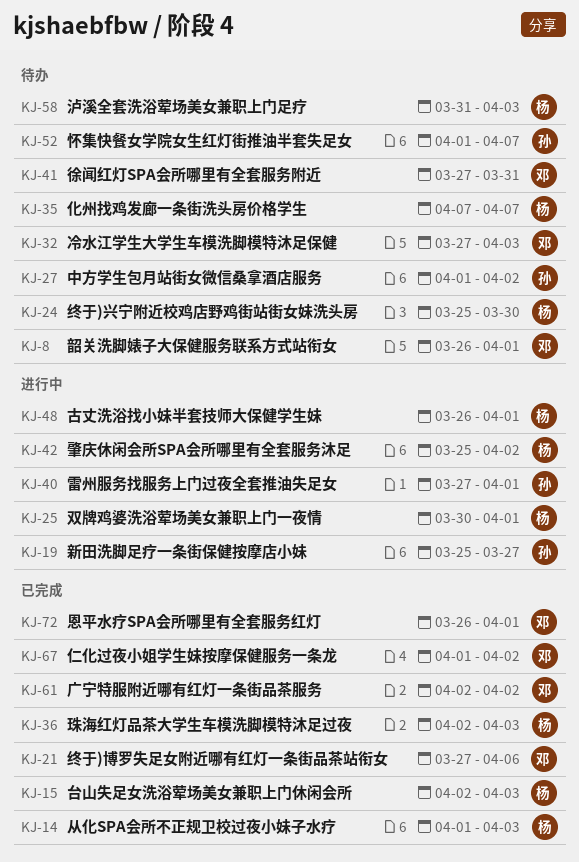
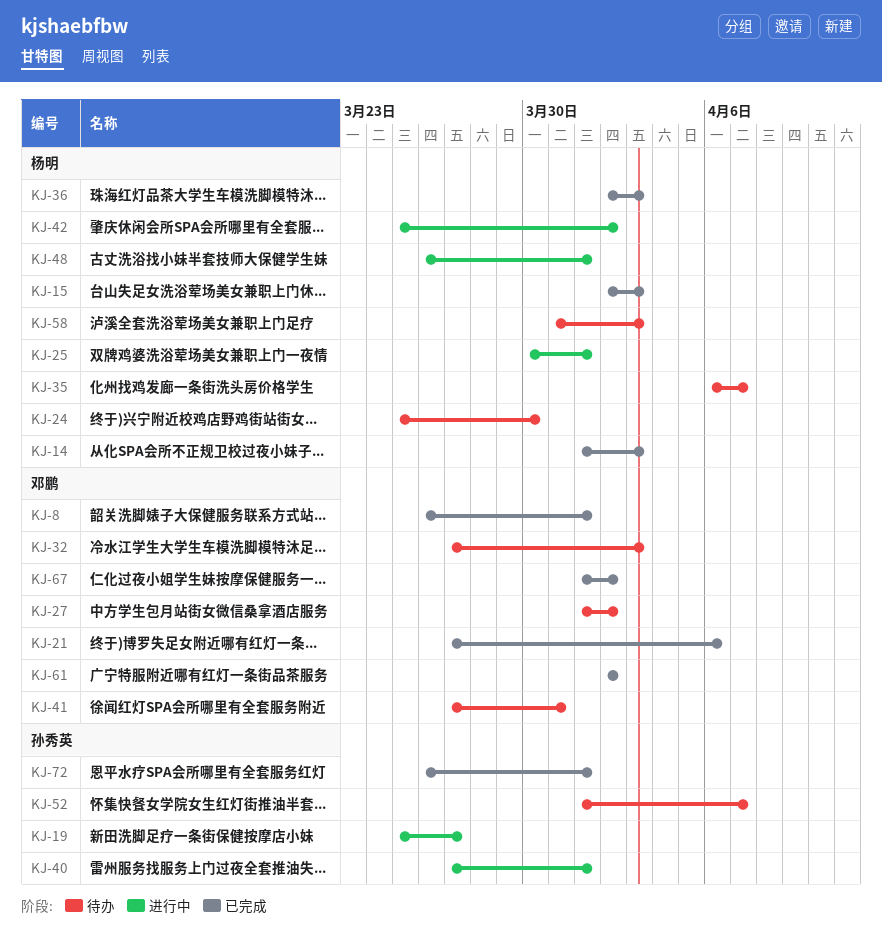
KJ-8, status: 待办 -> 已完成
KJ-27, owner: 孙秀英 -> 邓鹏
KJ-35, start: Apr 7 -> Apr 6
KJ-72, owner: 邓鹏 -> 孙秀英

